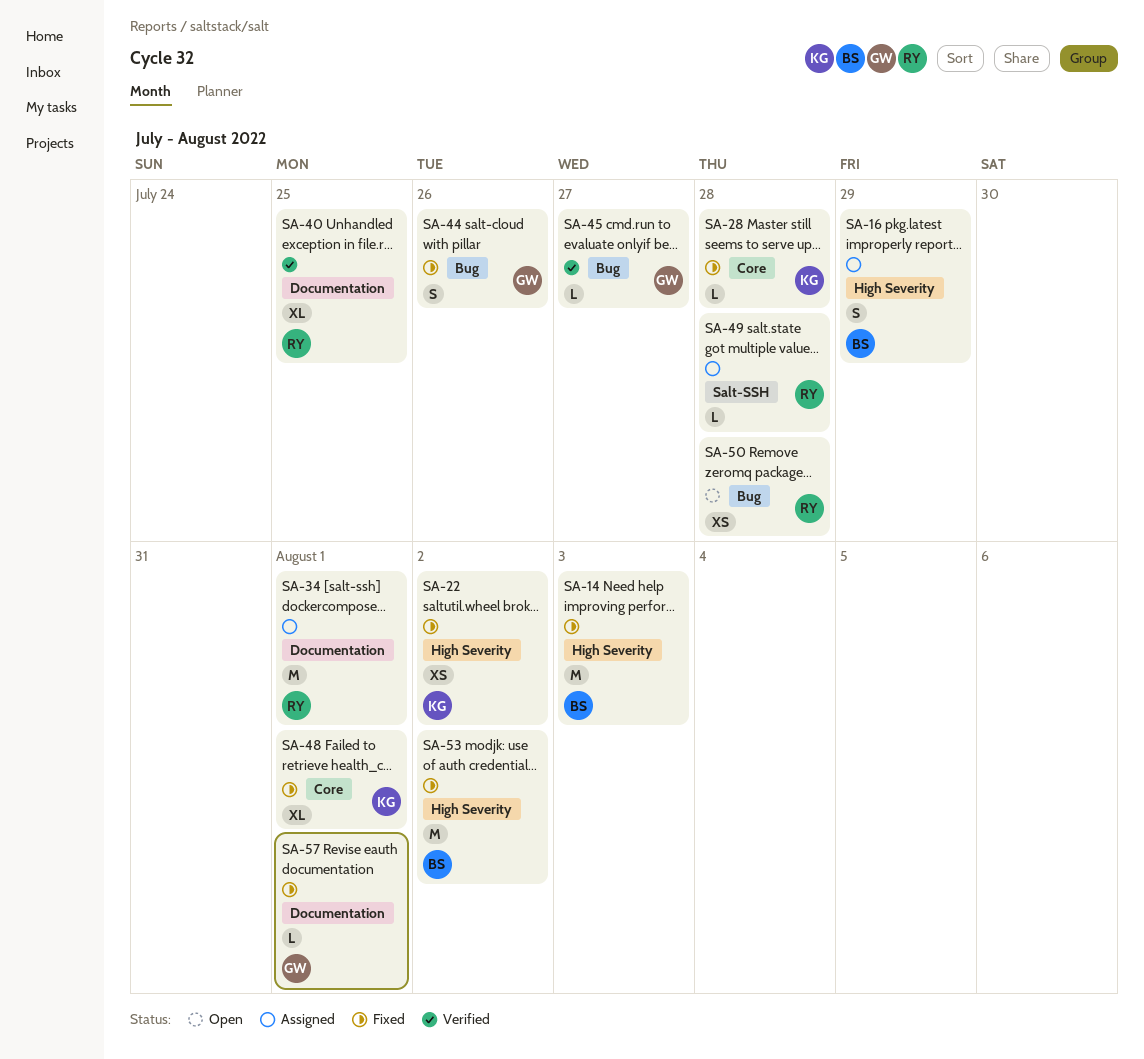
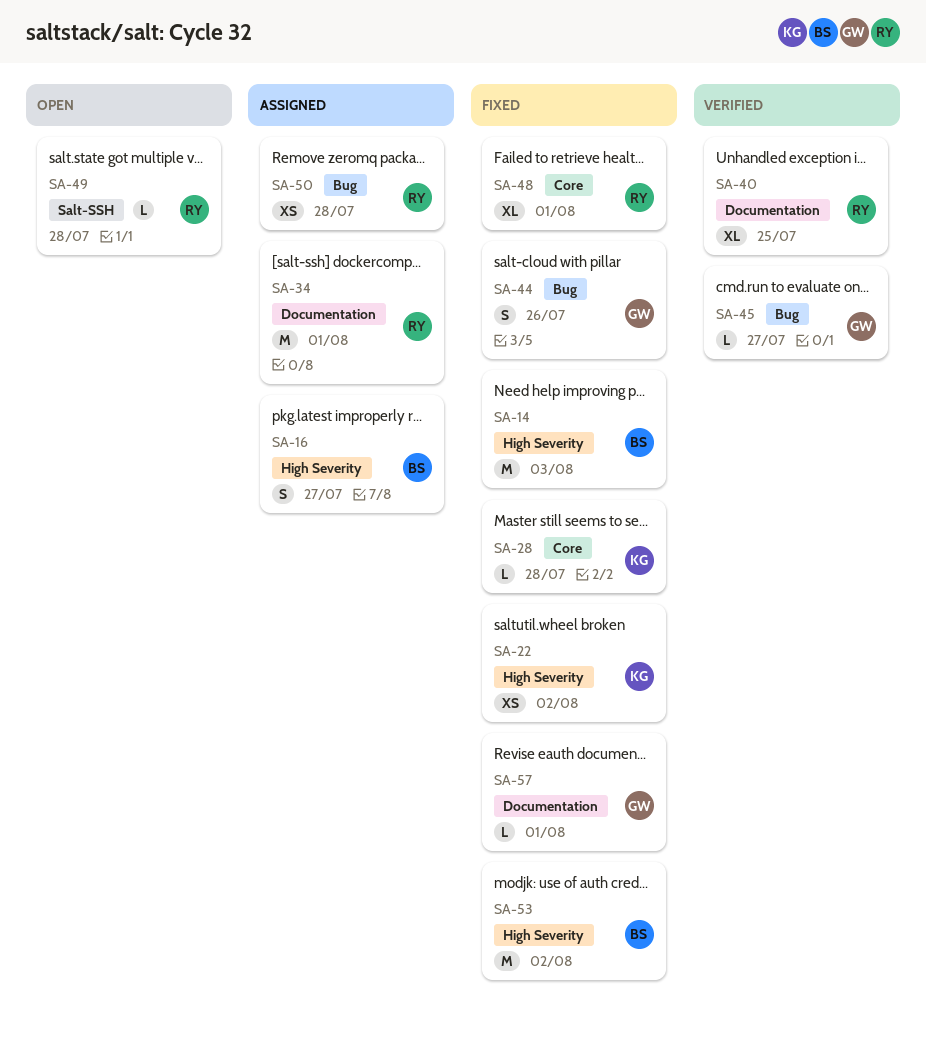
SA-16, due: Jul 29 -> Jul 27
SA-48, owner: KG -> RY
SA-49, status: Assigned -> Open
SA-50, status: Open -> Assigned

